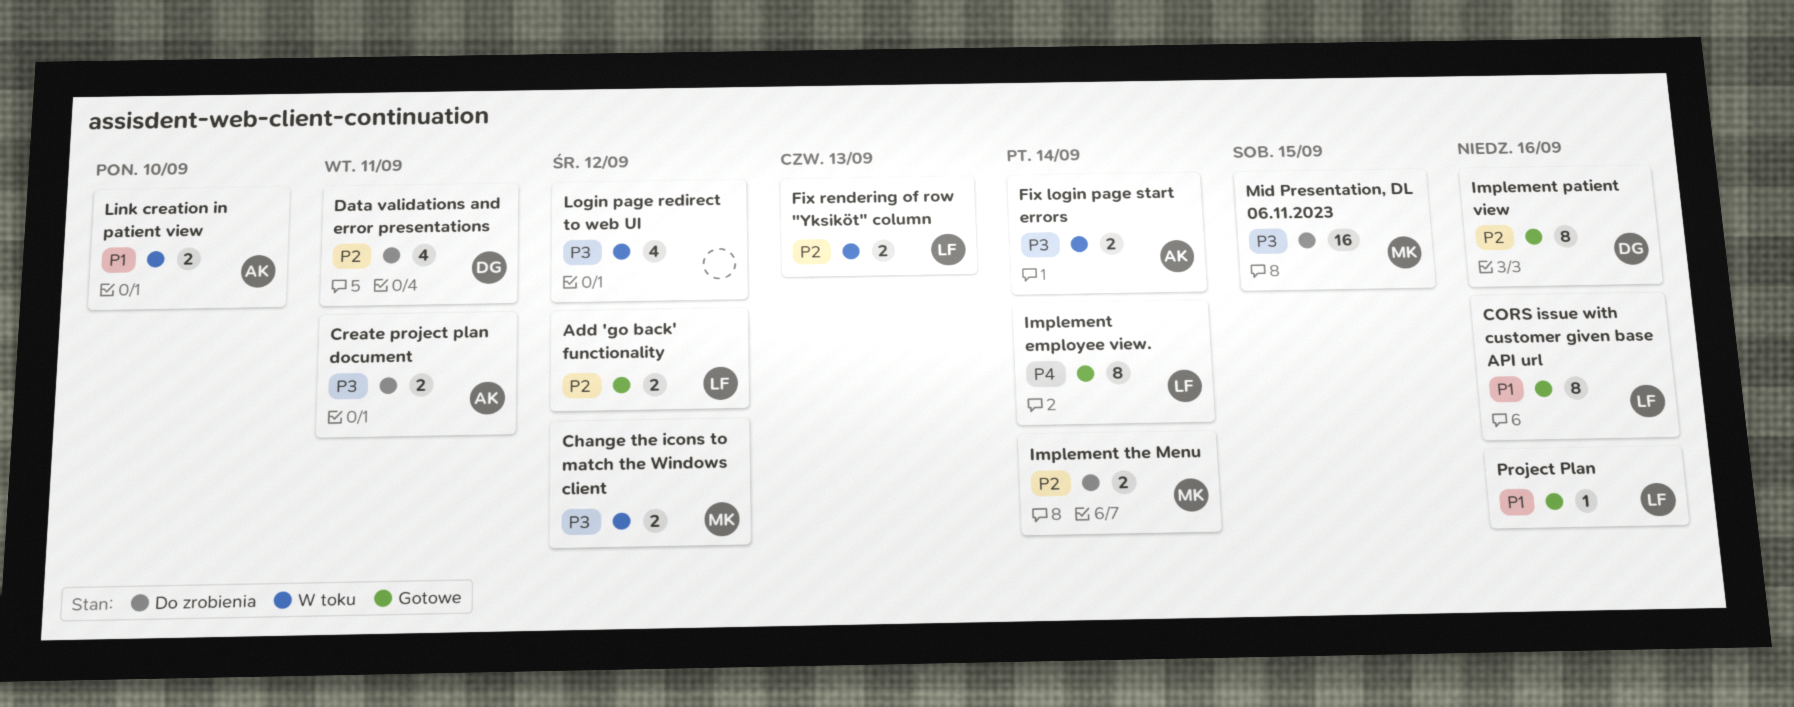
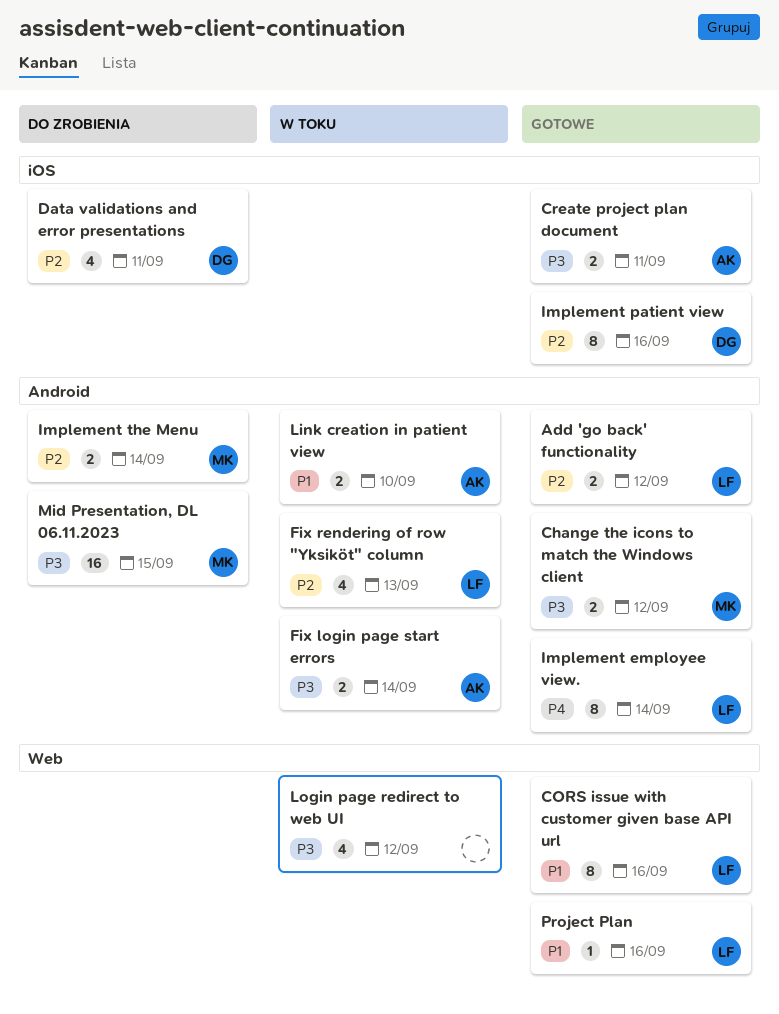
Change the icons to match the Windows client, status: W toku -> Gotowe
Create project plan document, status: Do zrobienia -> Gotowe
Fix rendering of row "Yksiköt" column, estimate: 2 -> 4

